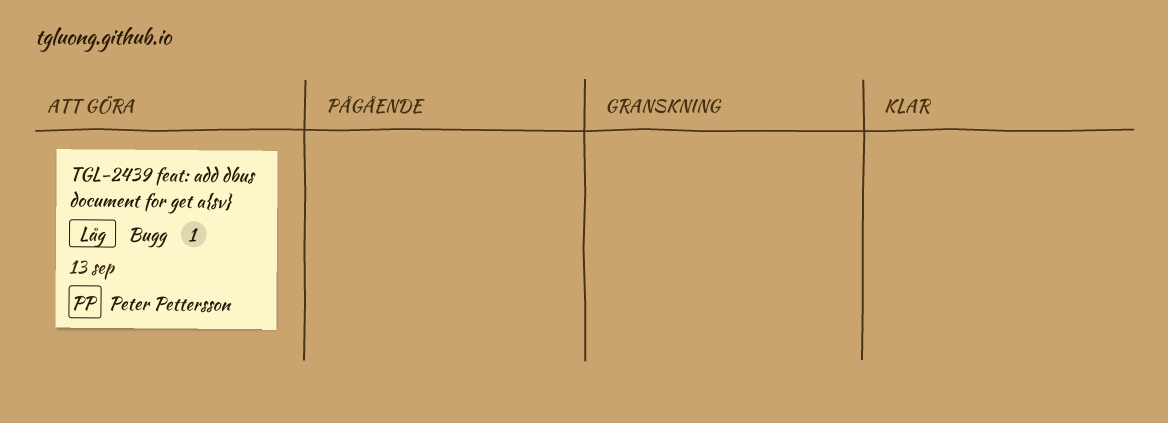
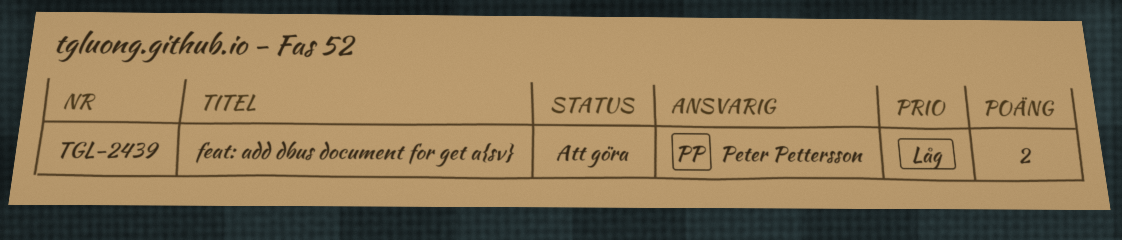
TGL-2439, estimate: 1 -> 2

